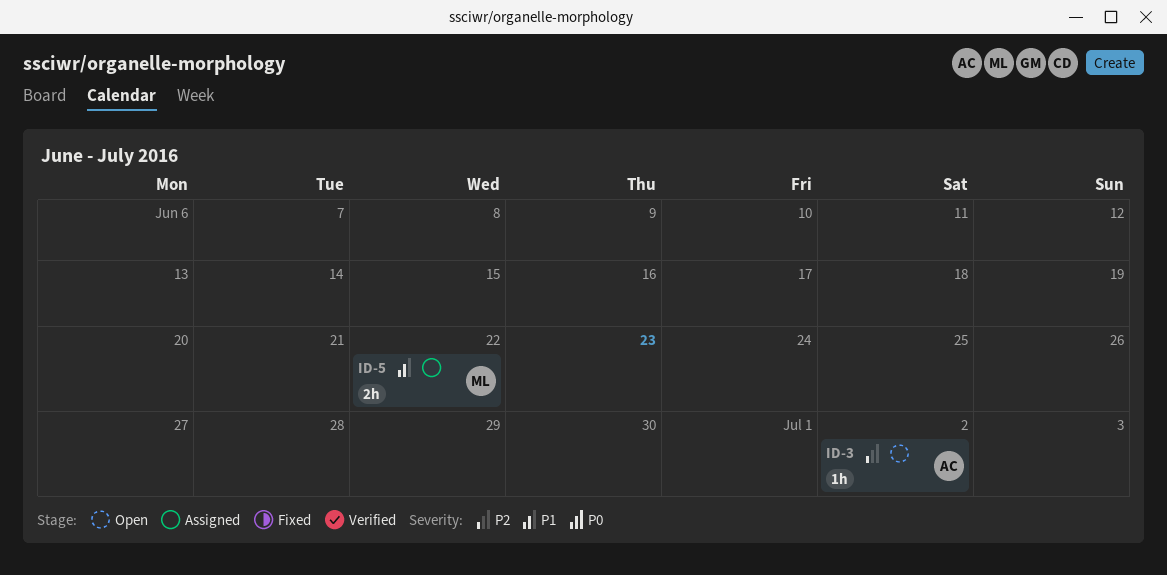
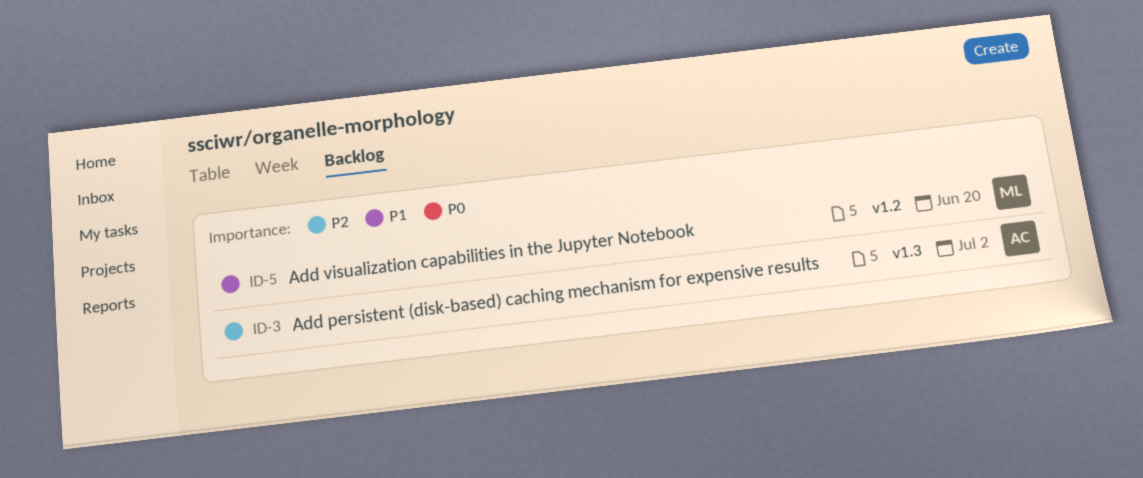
ID-5, due: Jun 22 -> Jun 20

